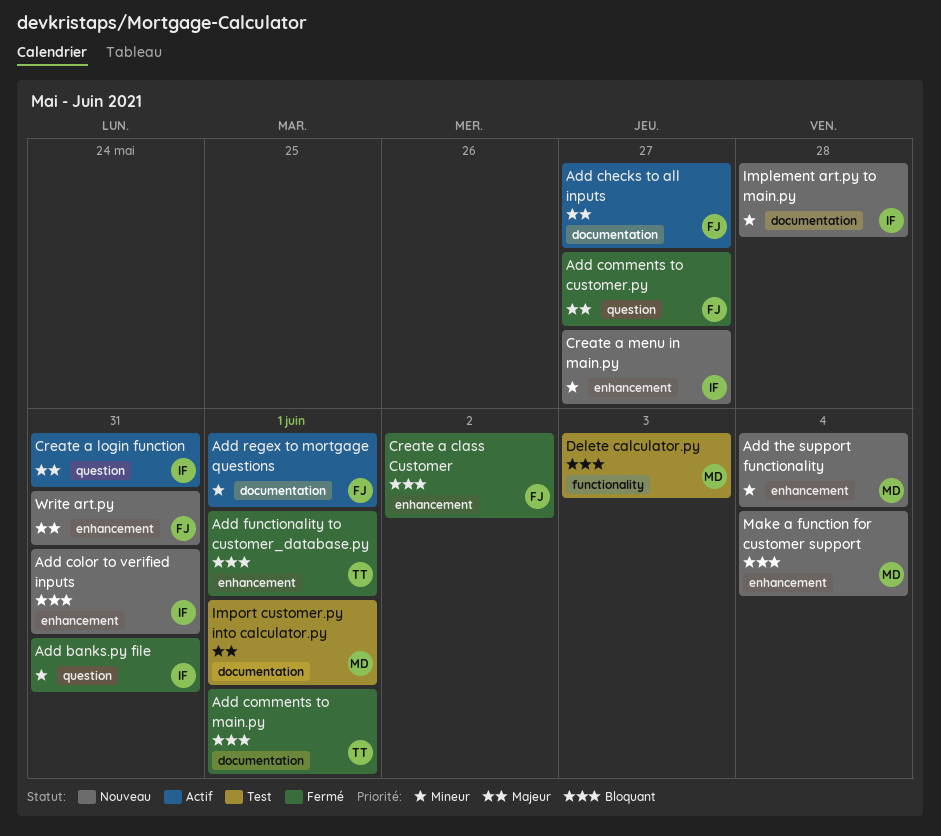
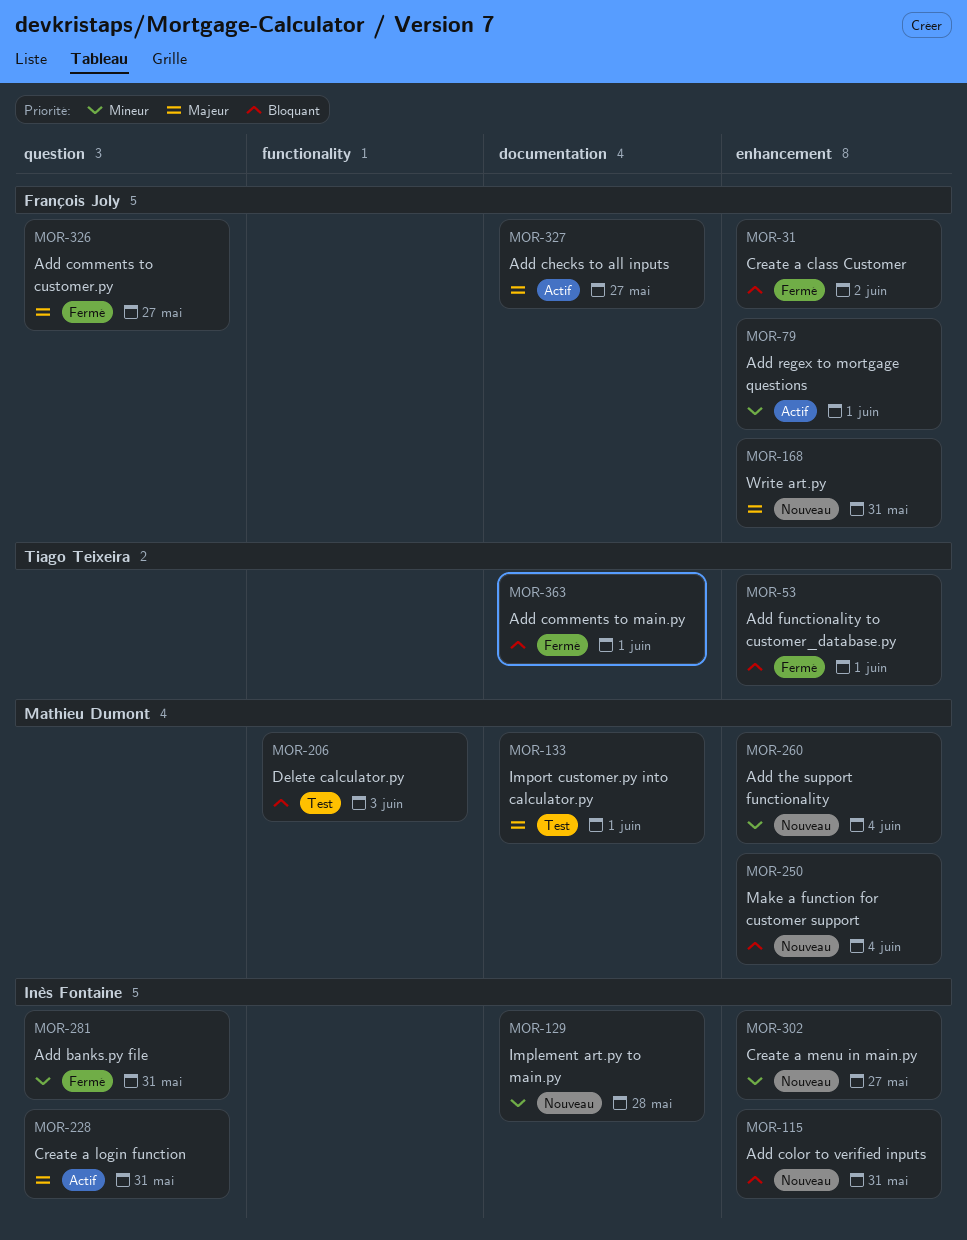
Add regex to mortgage questions, label: documentation -> enhancement

